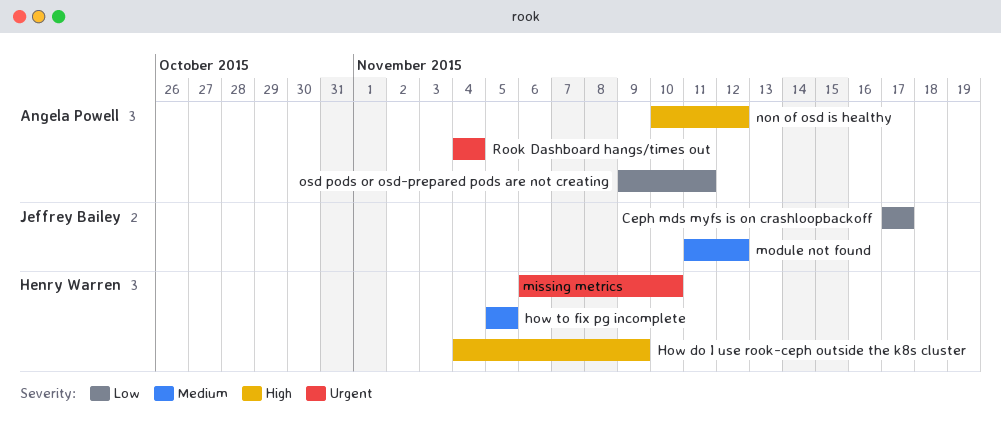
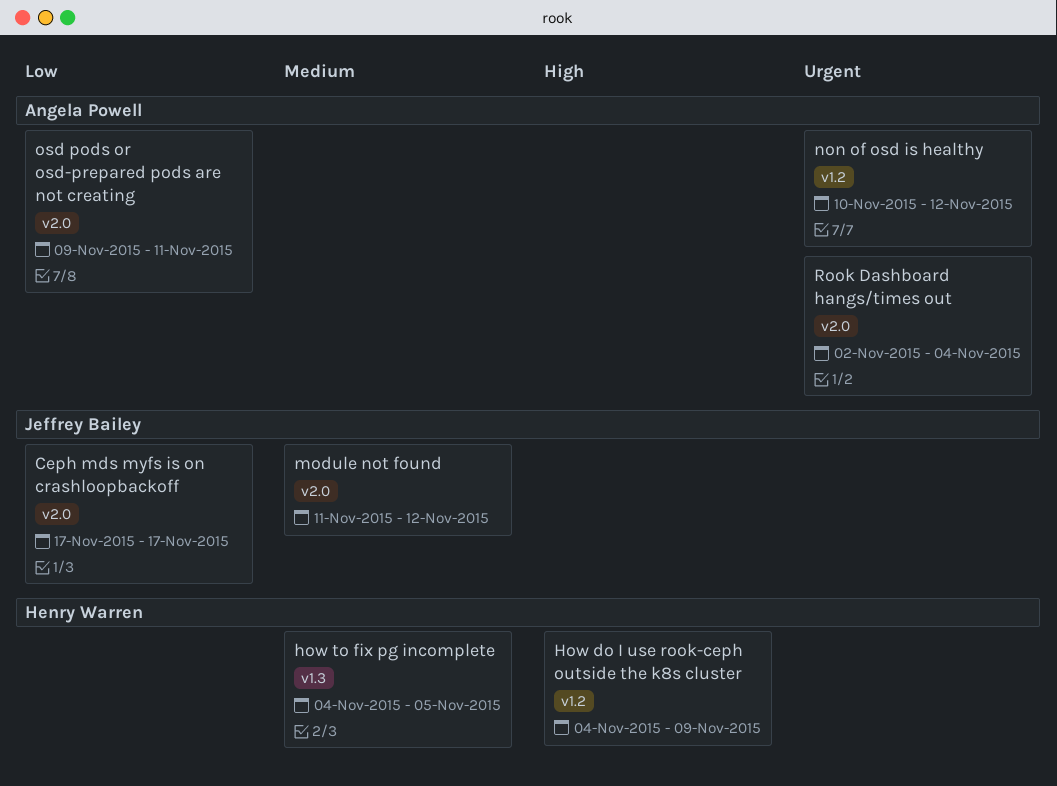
how to fix pg incomplete, start: Nov 5 -> Nov 4
missing metrics: present -> none
non of osd is healthy, priority: High -> Urgent
Rook Dashboard hangs/times out, start: Nov 4 -> Nov 2

